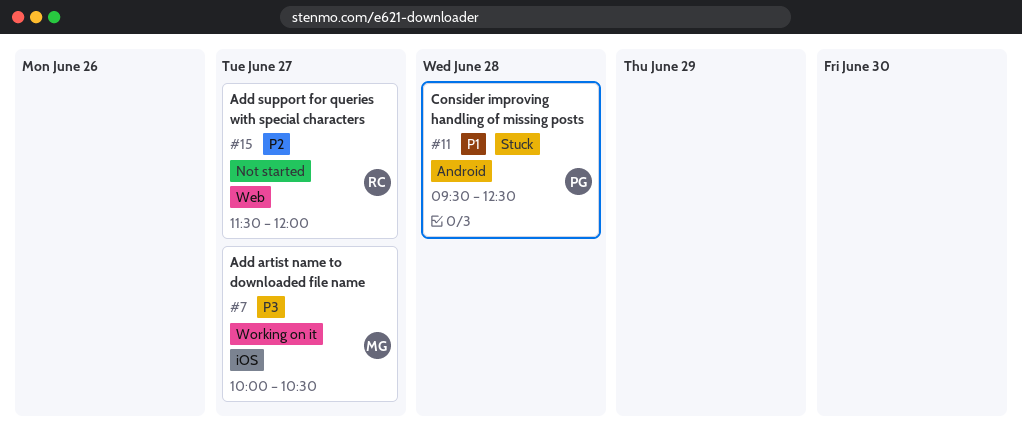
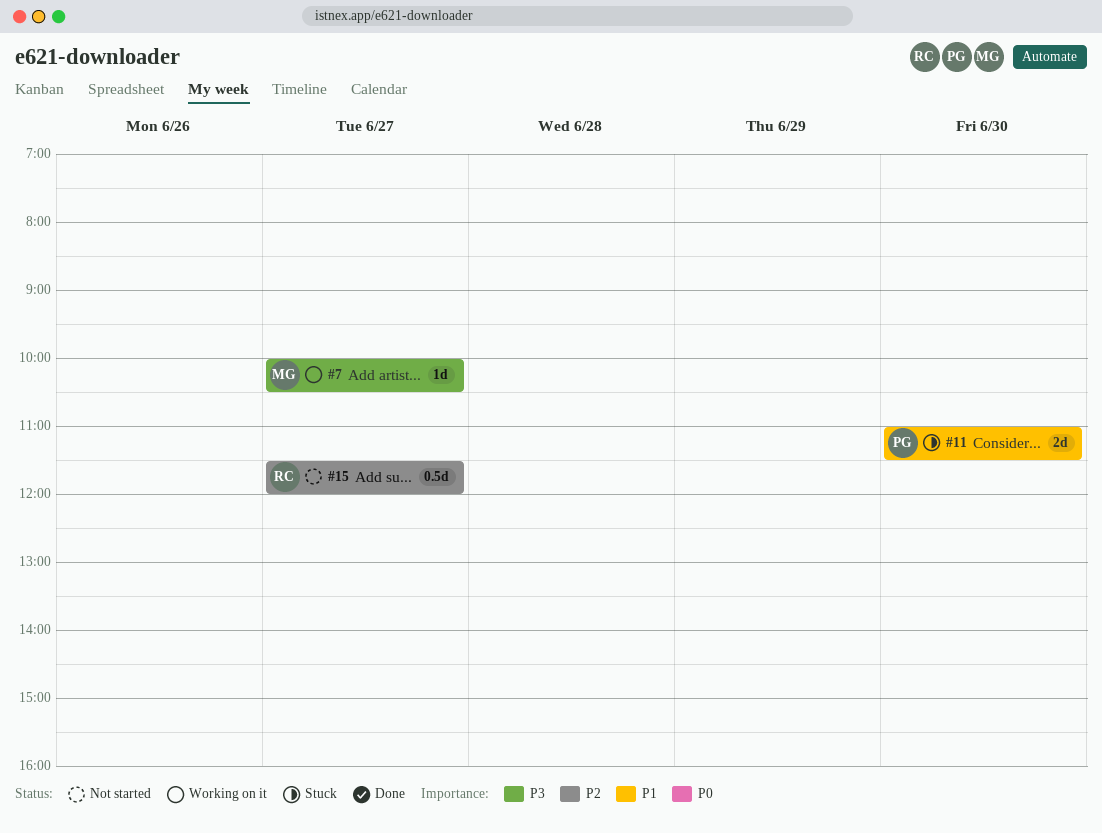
#11, day: Jun 28 -> Jun 30
#11, begins: 09:30 -> 11:00
#11, ends: 12:30 -> 11:30

